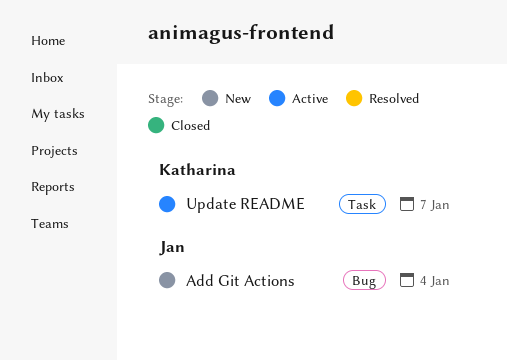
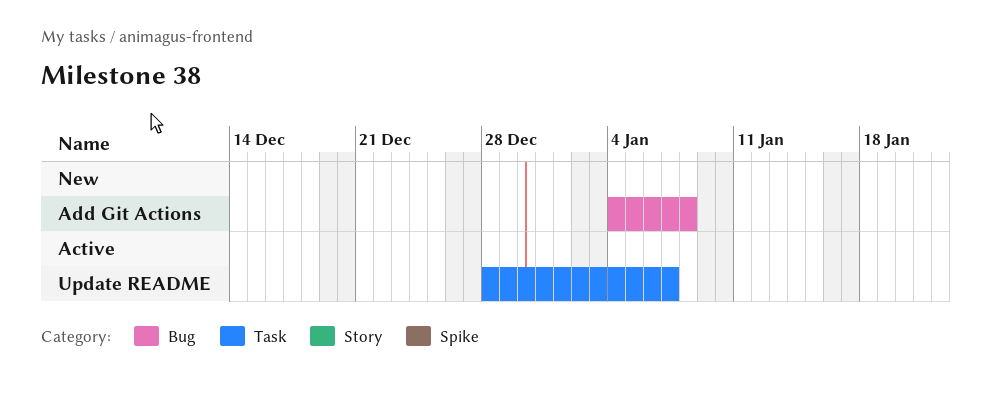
Add Git Actions, due: Jan 4 -> Jan 8

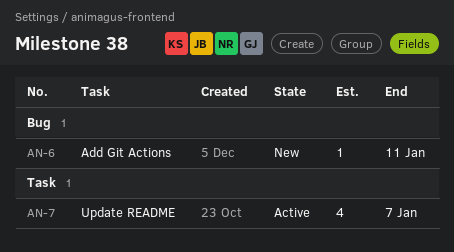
Add Git Actions, due: Jan 8 -> Jan 11

